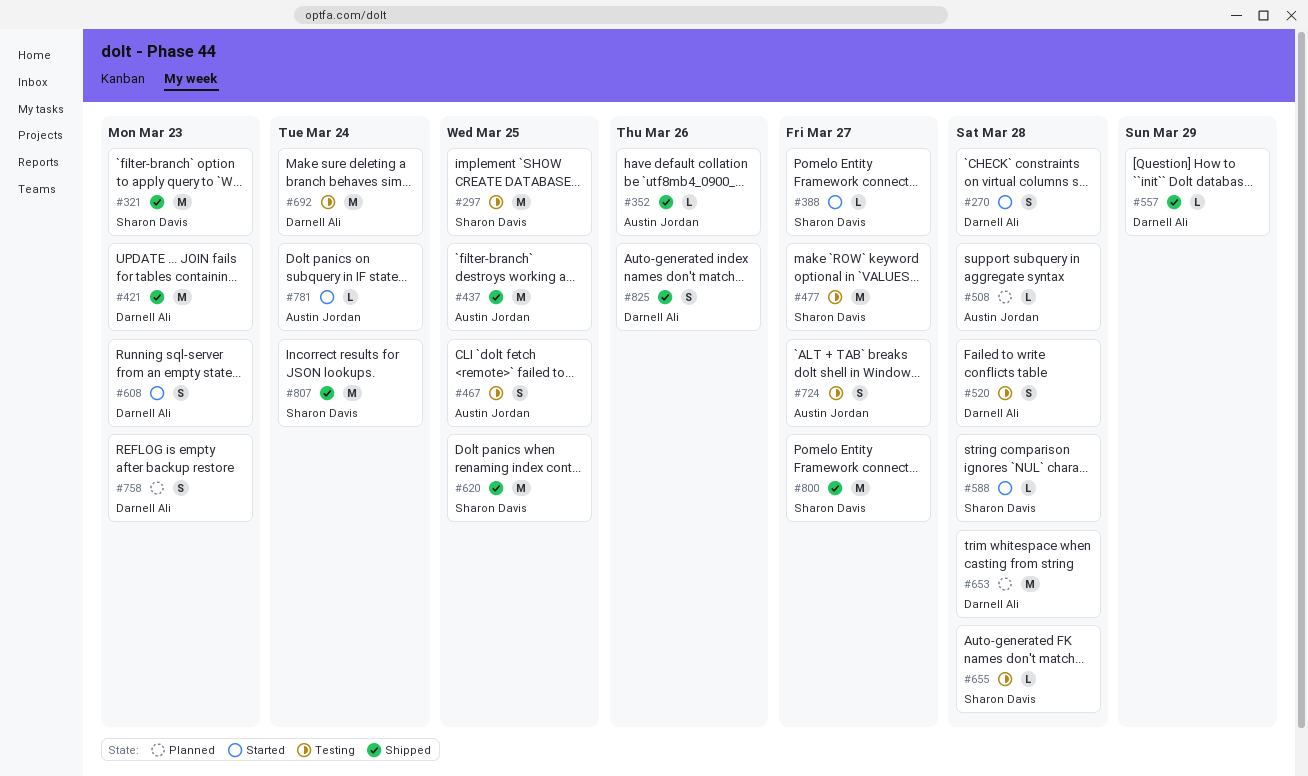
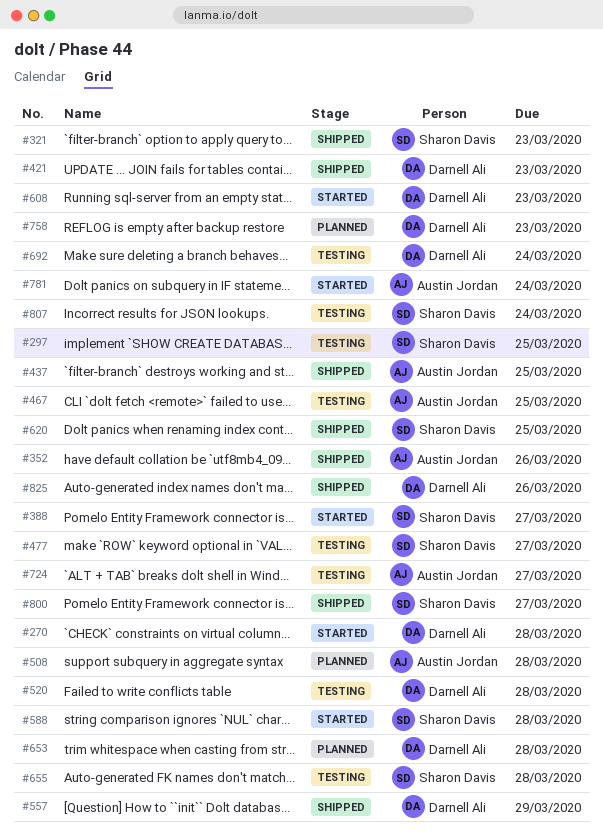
#807, status: Shipped -> Testing

